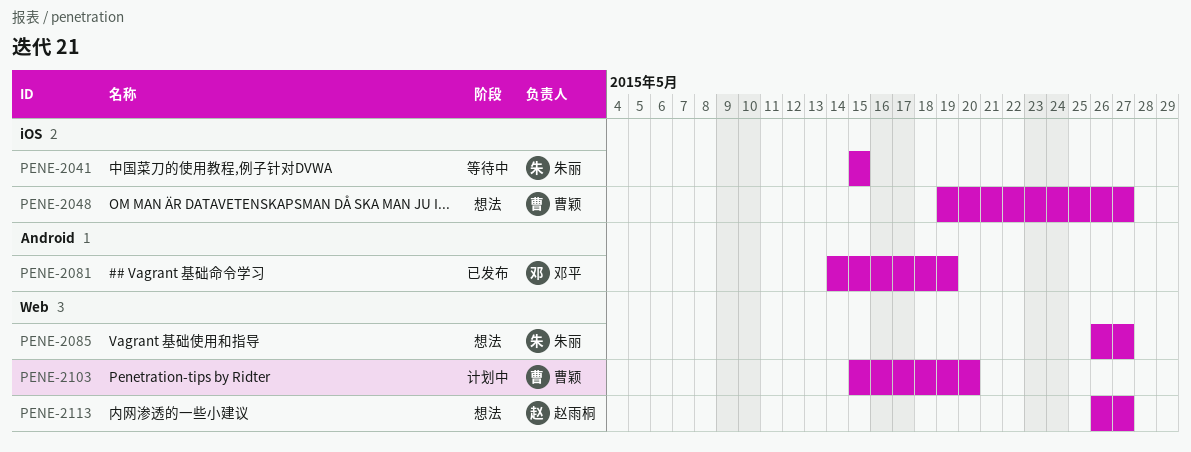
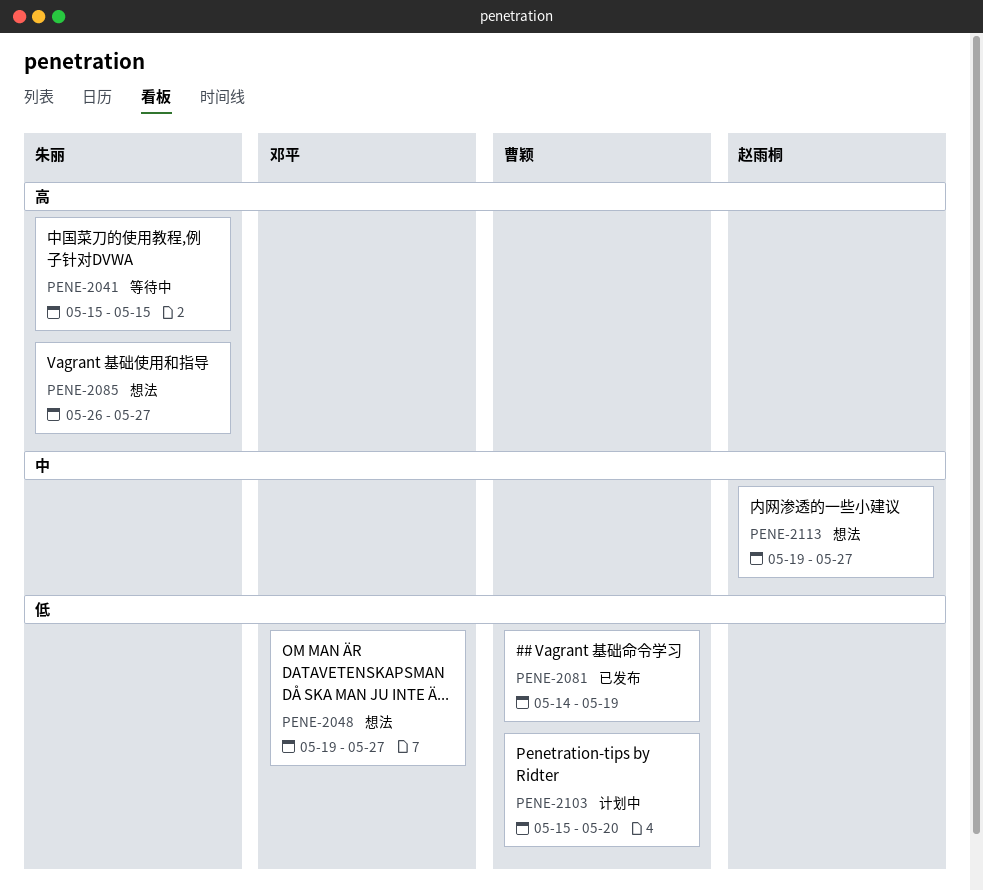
PENE-2048, owner: 曹颖 -> 邓平
PENE-2081, owner: 邓平 -> 曹颖
PENE-2113, start: May 26 -> May 19

